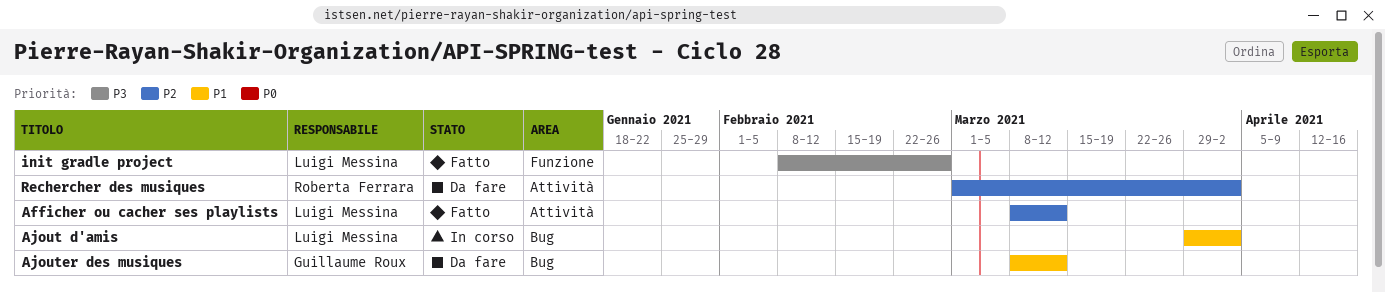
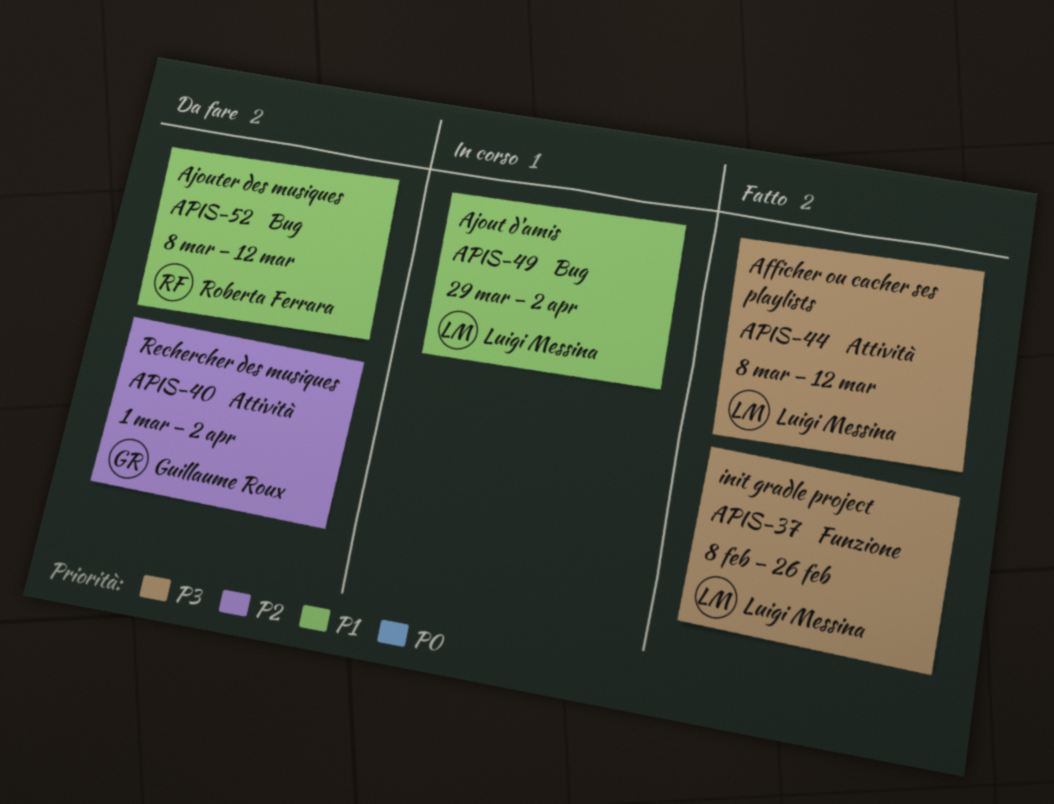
Afficher ou cacher ses playlists, priority: P2 -> P3
Ajouter des musiques, owner: Guillaume Roux -> Roberta Ferrara
Rechercher des musiques, owner: Roberta Ferrara -> Guillaume Roux

